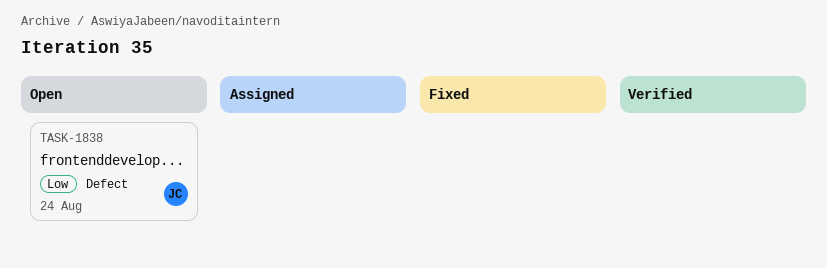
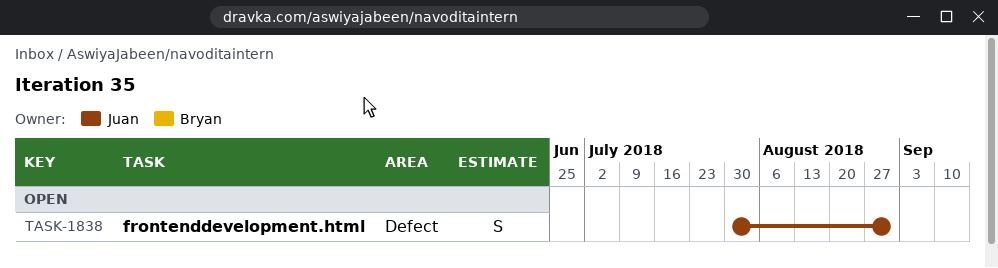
TASK-1838, due: Aug 24 -> Aug 31

